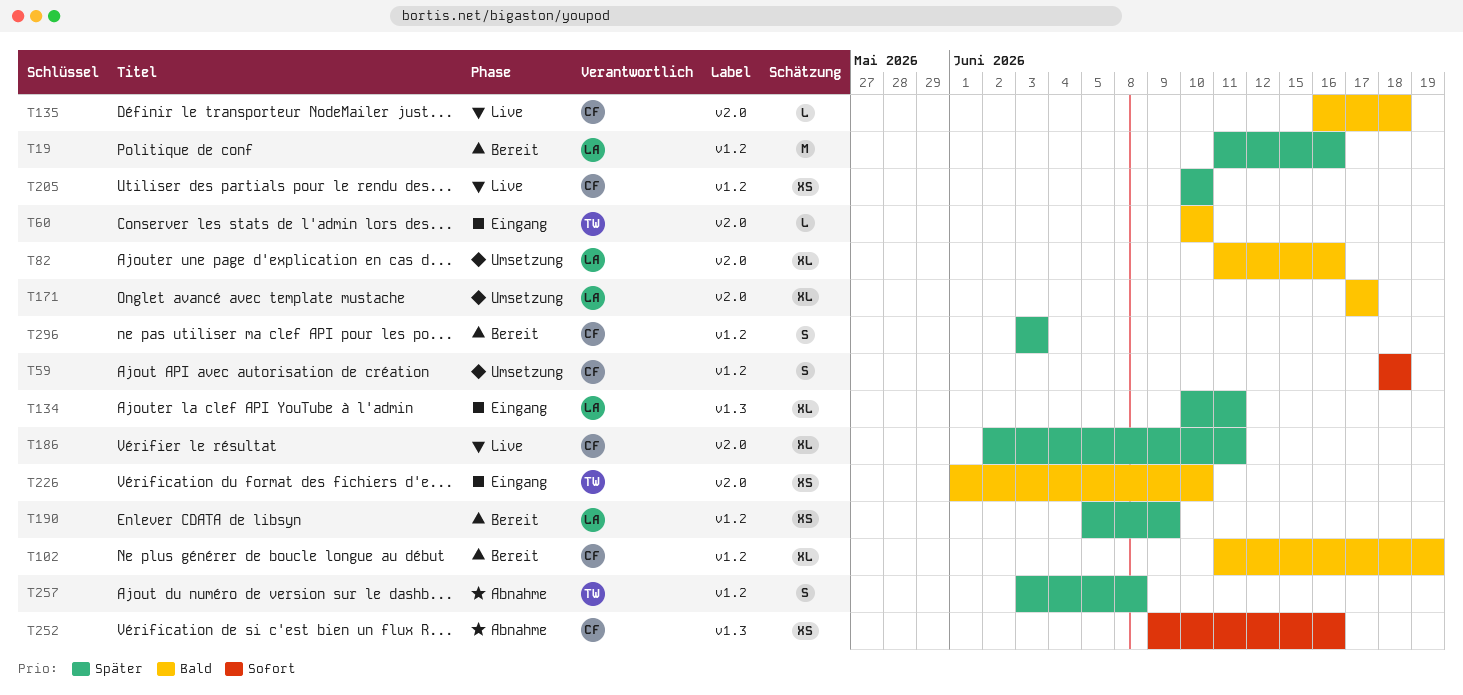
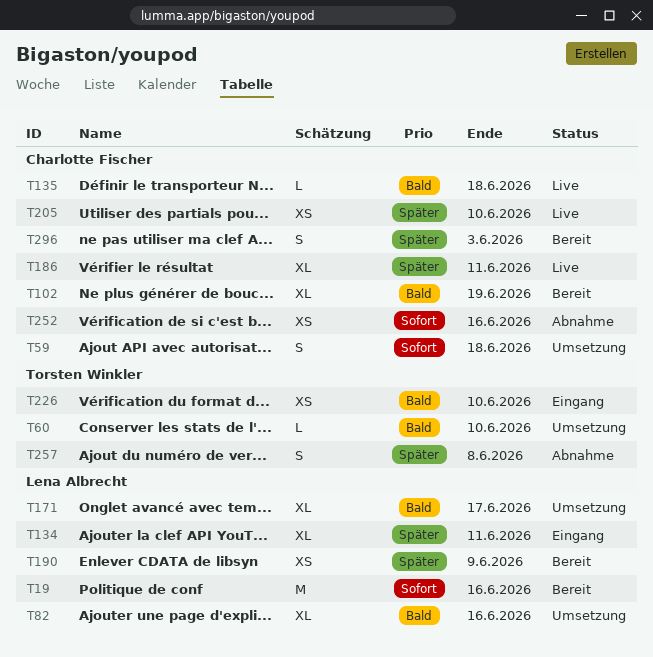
T19, priority: Später -> Sofort
T60, status: Eingang -> Umsetzung

